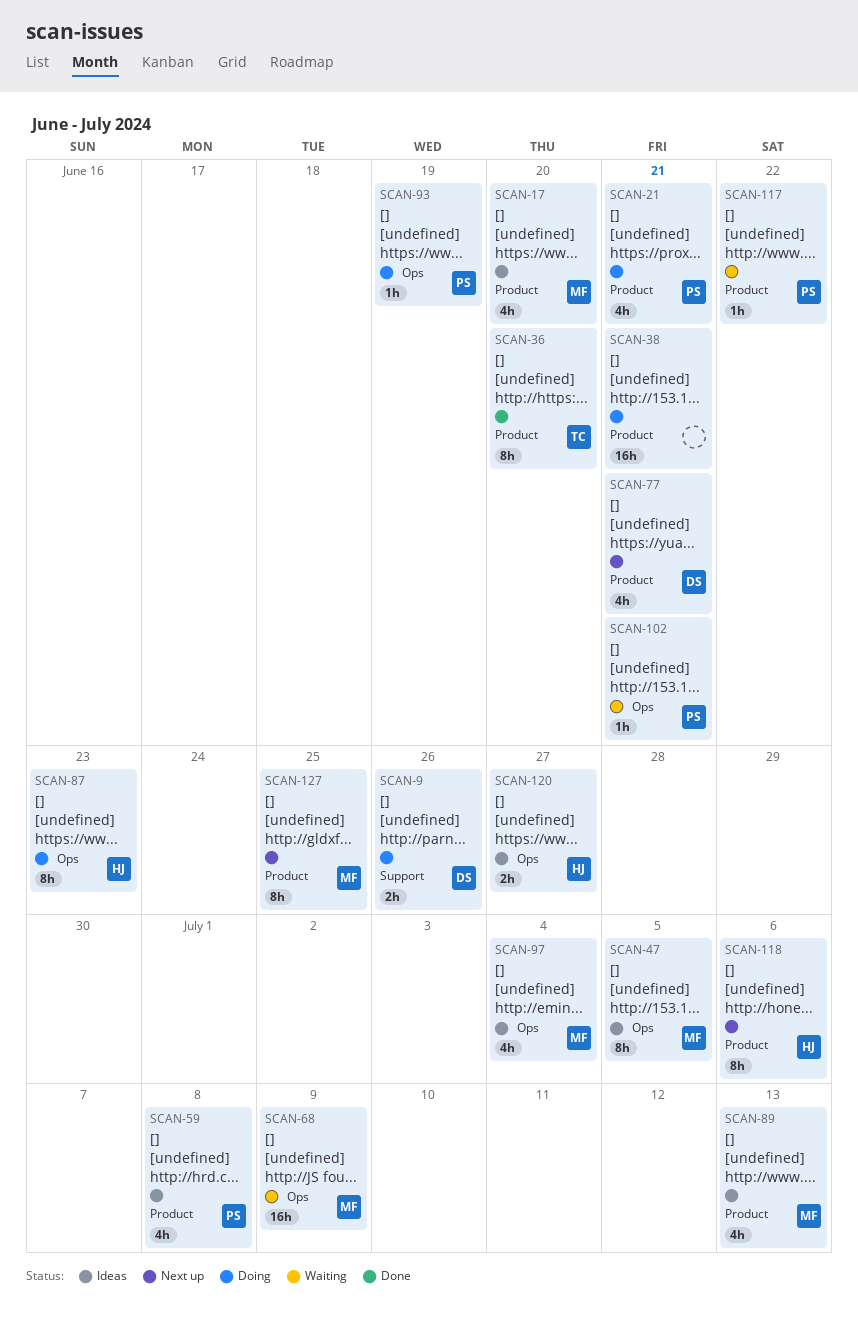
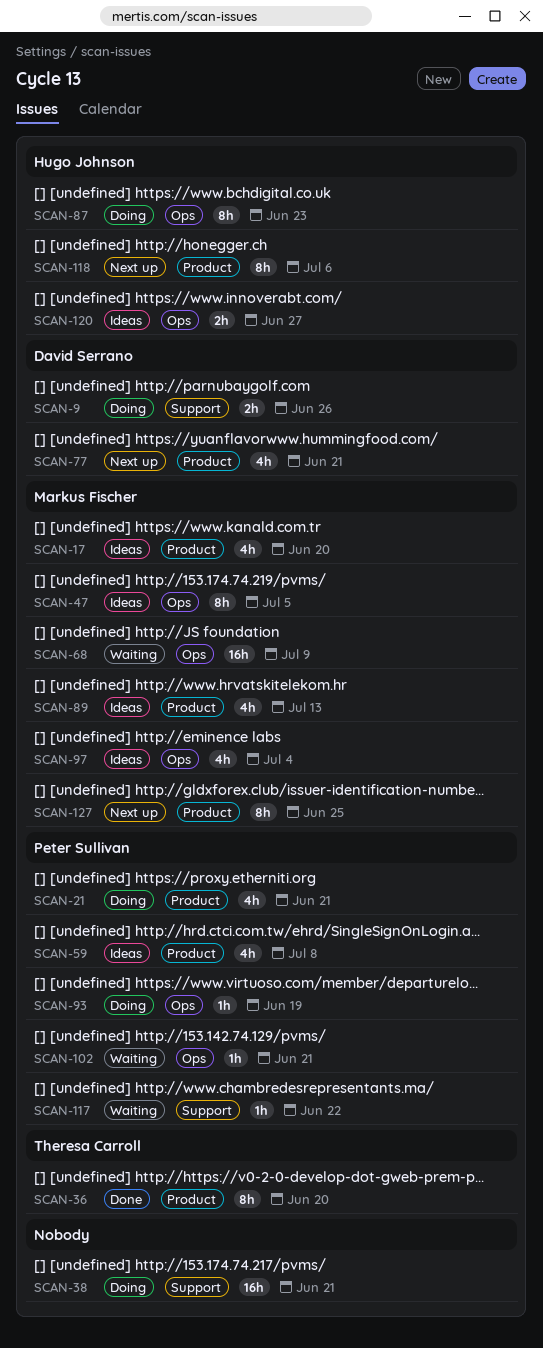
SCAN-38, label: Product -> Support
SCAN-117, label: Product -> Support

